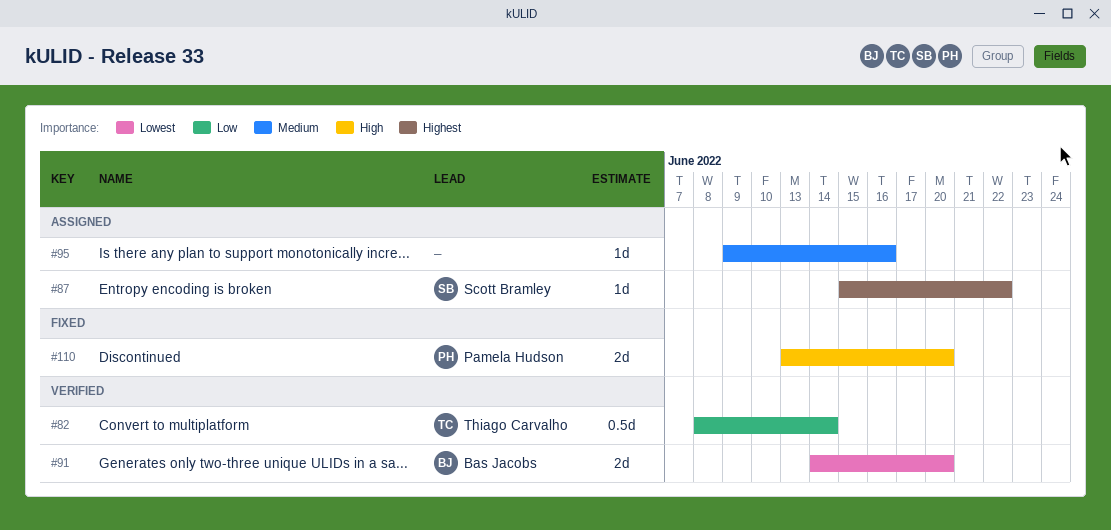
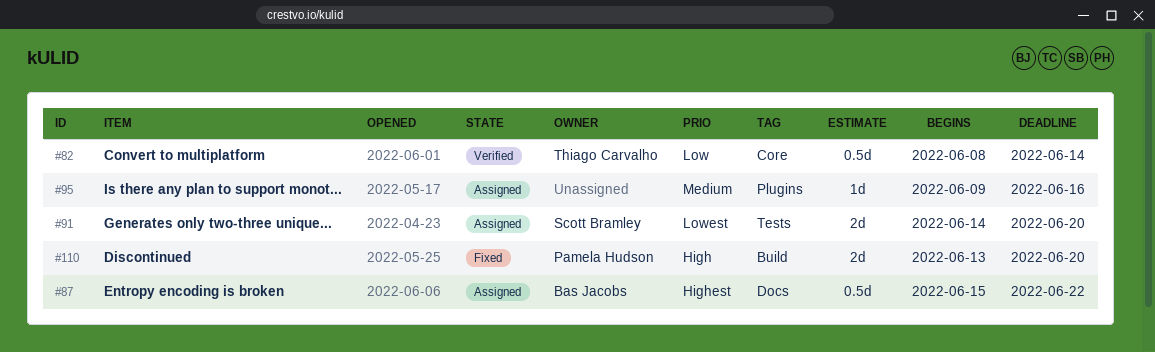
#87, owner: Scott Bramley -> Bas Jacobs
#87, estimate: 1d -> 0.5d
#91, status: Verified -> Assigned
#91, owner: Bas Jacobs -> Scott Bramley

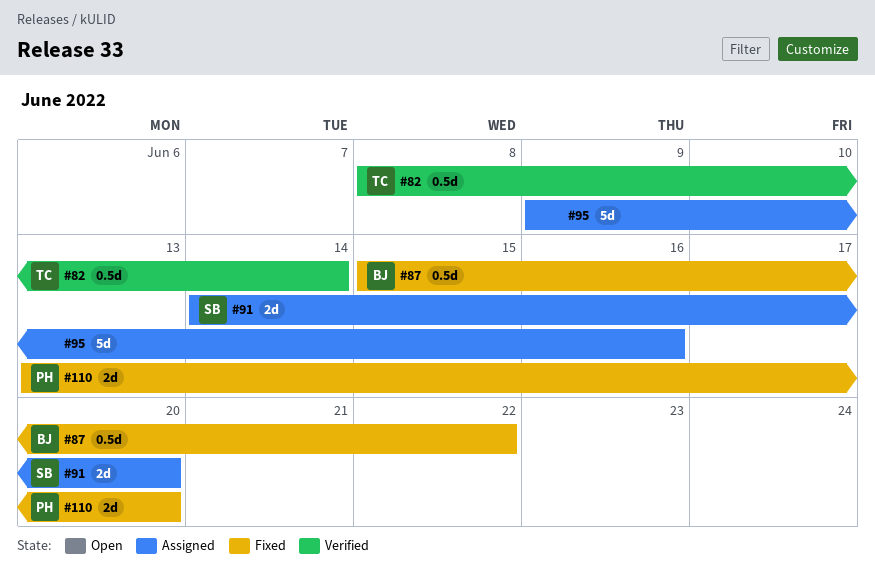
#87, status: Assigned -> Fixed
#95, estimate: 1d -> 5d

